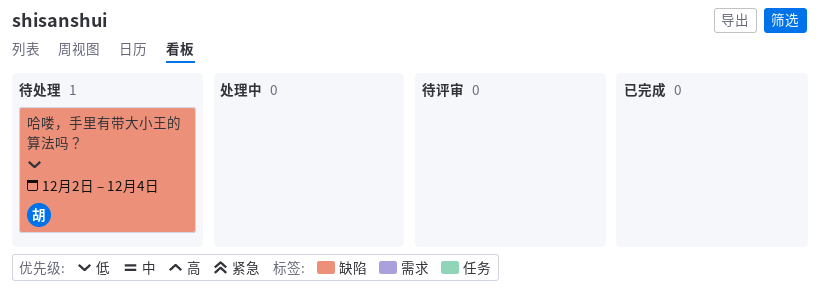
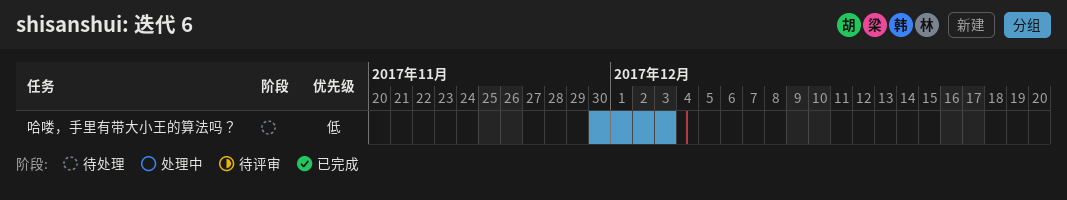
哈喽，手里有带大小王的算法吗？, start: Dec 2 -> Nov 30
哈喽，手里有带大小王的算法吗？, due: Dec 4 -> Dec 3

